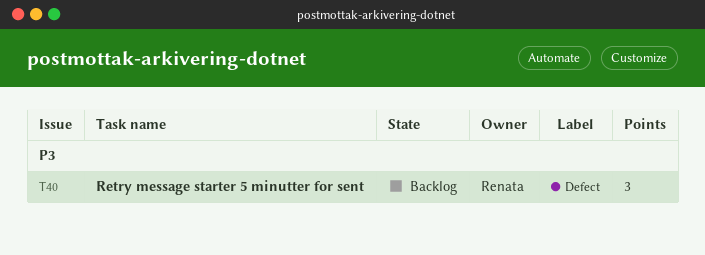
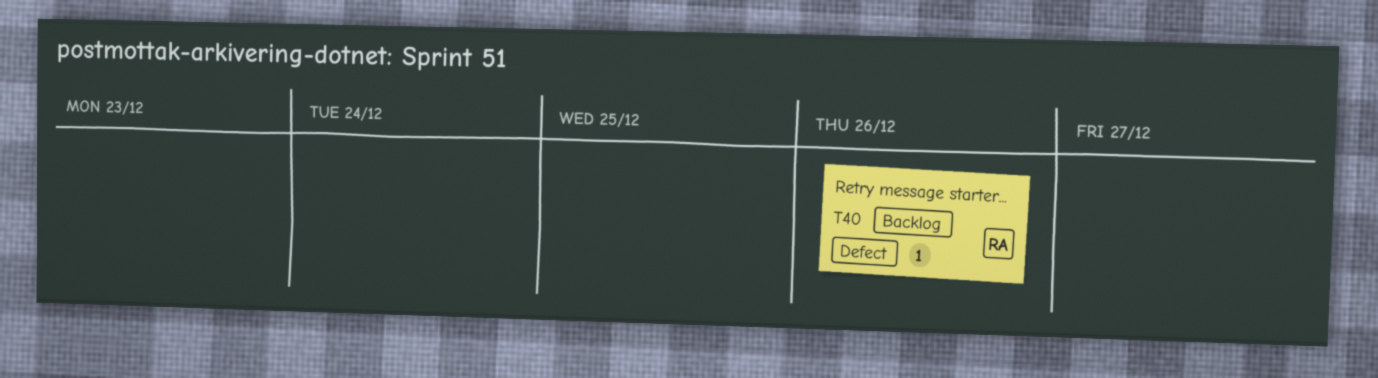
T40, estimate: 3 -> 1

